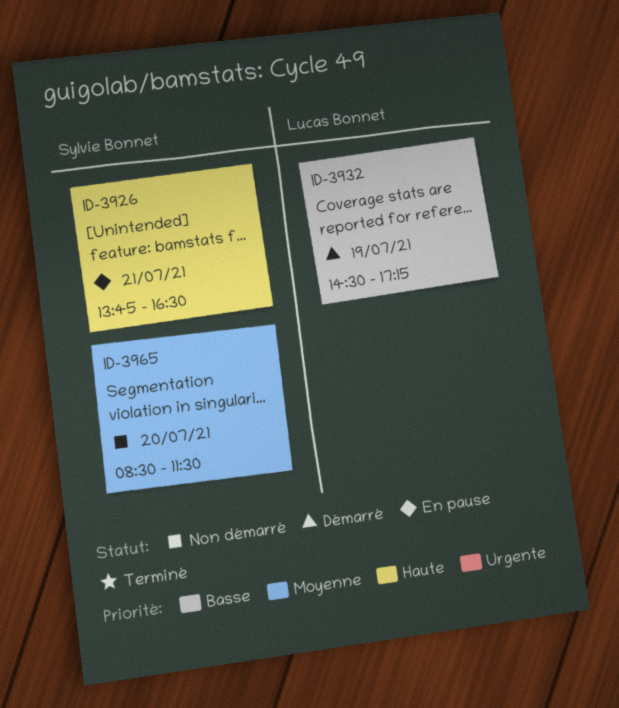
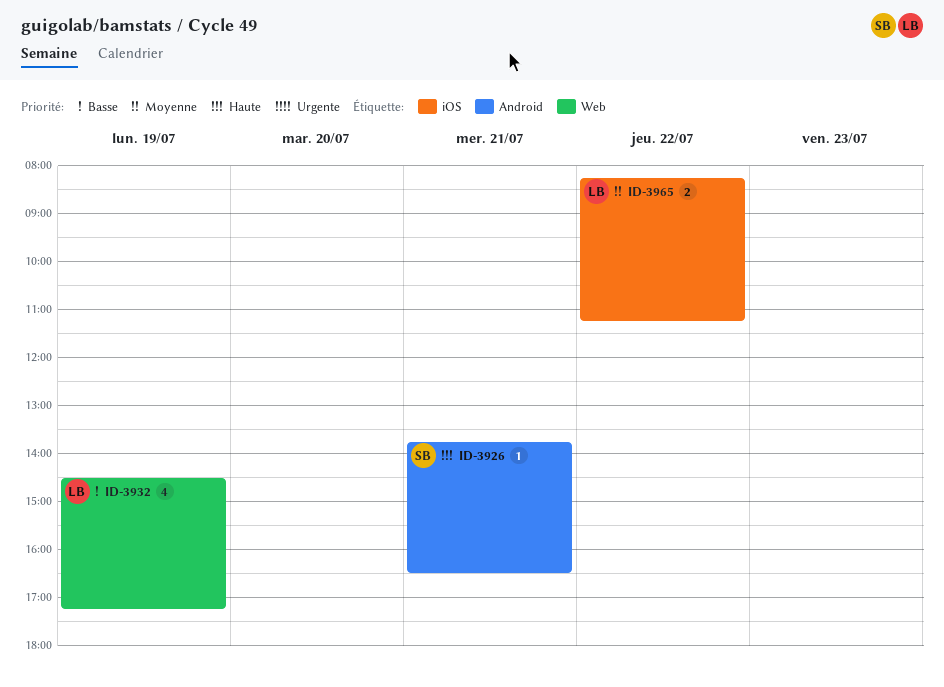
ID-3965, owner: Sylvie Bonnet -> Lucas Bonnet
ID-3965, day: Jul 20 -> Jul 22
ID-3965, begins: 08:30 -> 08:15
ID-3965, ends: 11:30 -> 11:15

